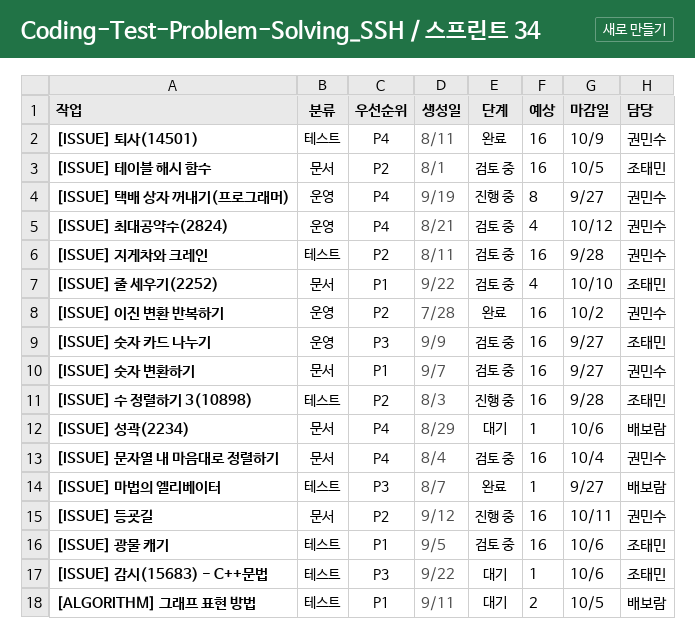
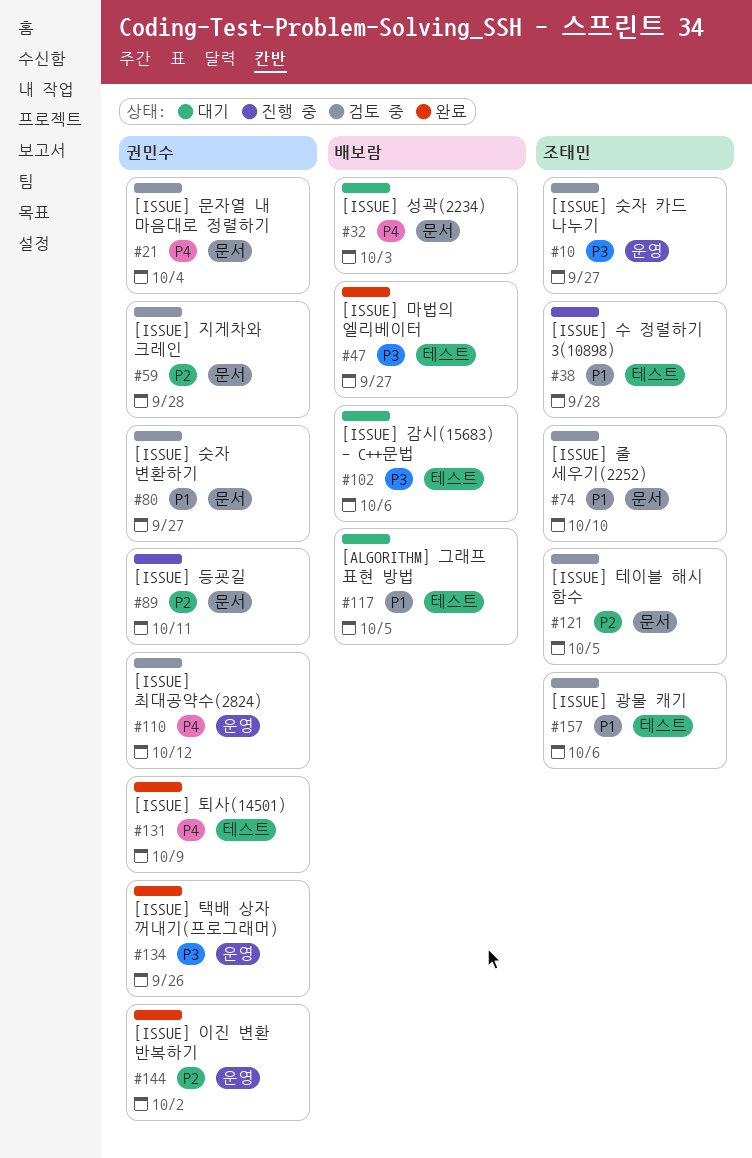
[ISSUE] 감시(15683) - C++문법, owner: 조태민 -> 배보람
[ISSUE] 성곽(2234), due: Oct 6 -> Oct 3
[ISSUE] 수 정렬하기 3(10898), priority: P2 -> P1
[ISSUE] 지게차와 크레인, label: 테스트 -> 문서
[ISSUE] 택배 상자 꺼내기(프로그래머), status: 진행 중 -> 완료
[ISSUE] 택배 상자 꺼내기(프로그래머), priority: P4 -> P3
[ISSUE] 택배 상자 꺼내기(프로그래머), due: Sep 27 -> Sep 26

